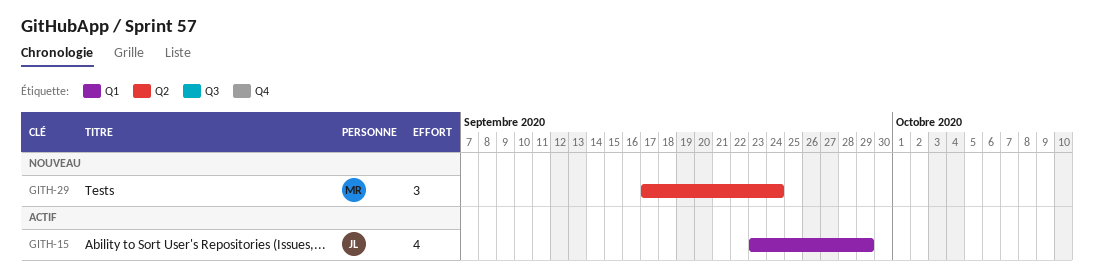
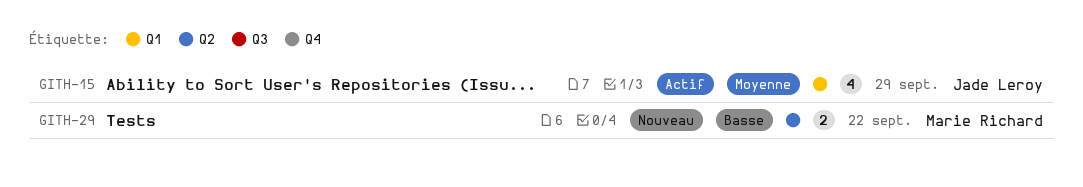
GITH-29, estimate: 3 -> 2
GITH-29, due: Sep 24 -> Sep 22

